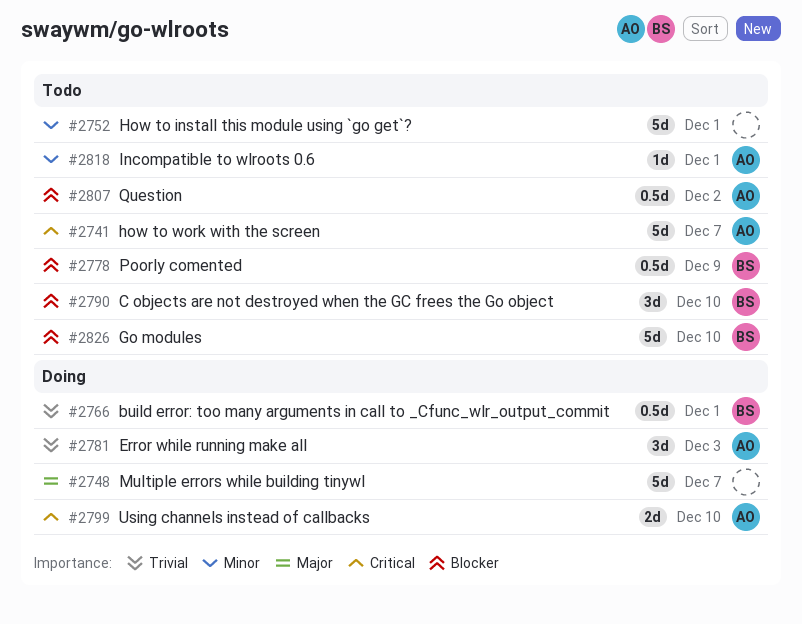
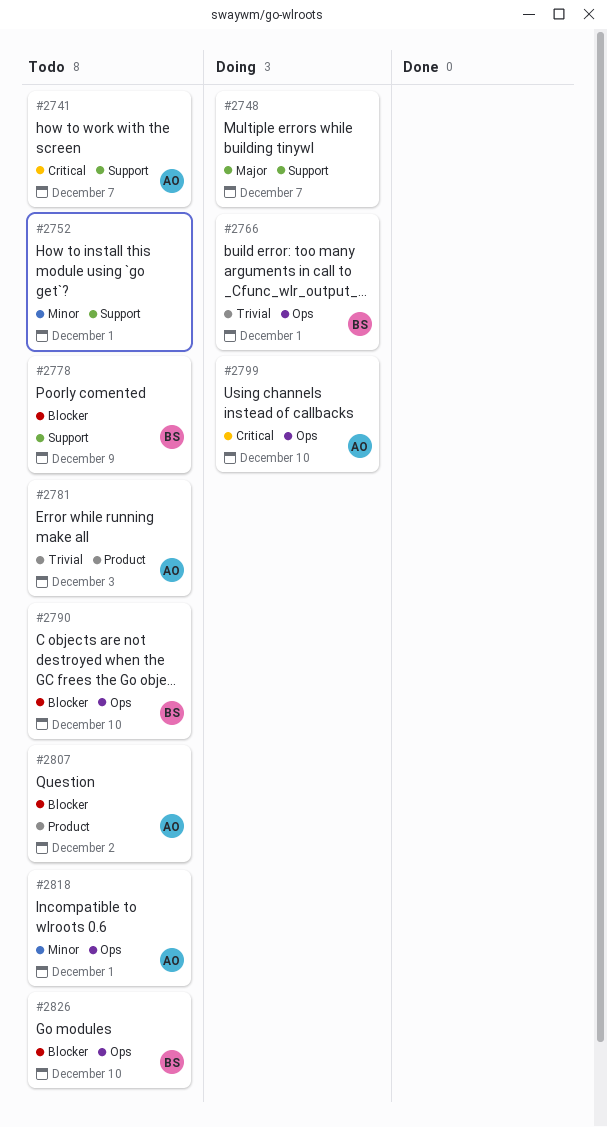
#2781, status: Doing -> Todo

